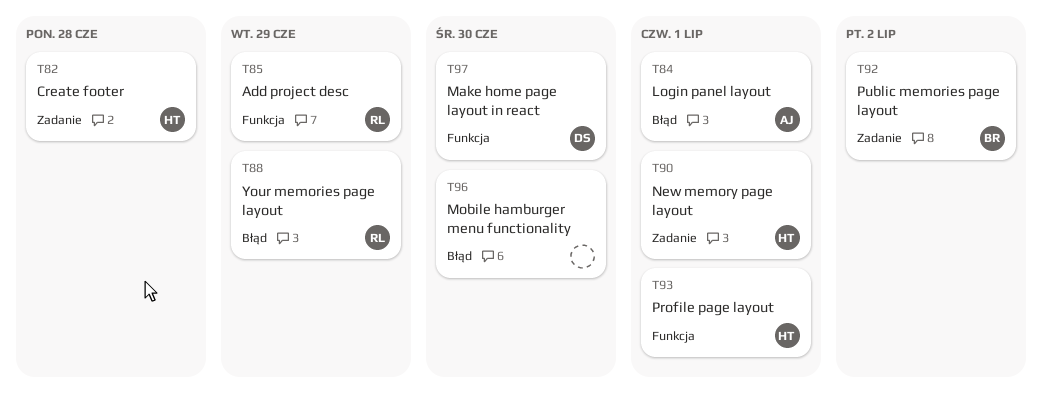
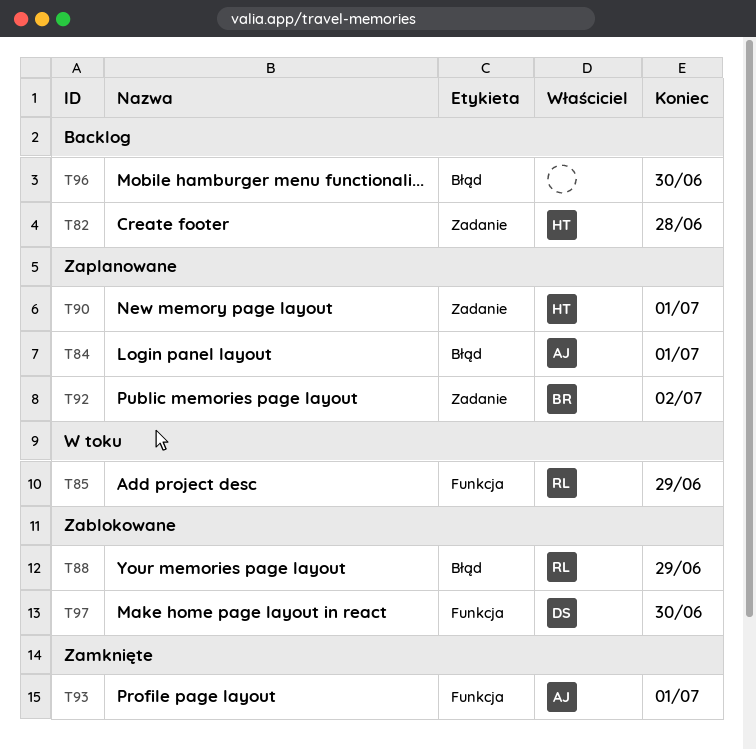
T93, owner: HT -> AJ

